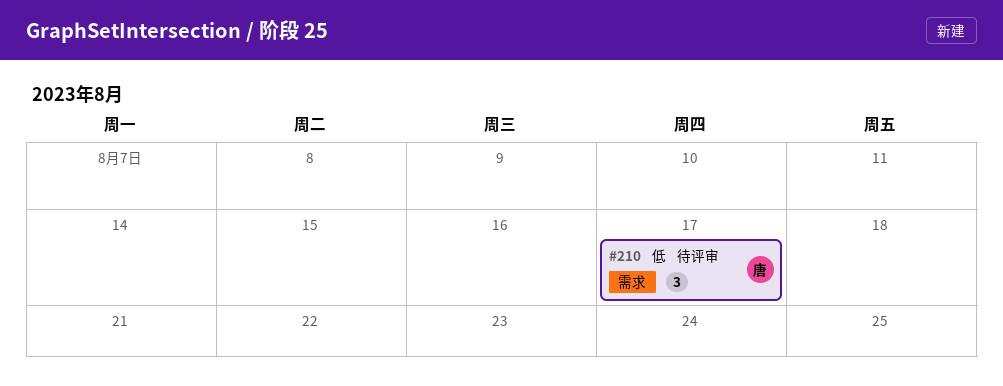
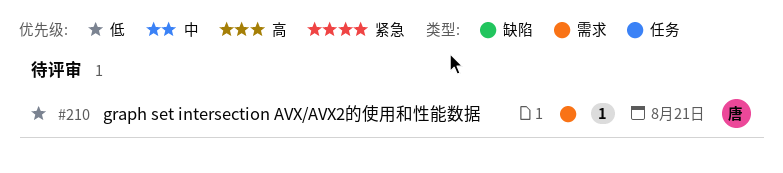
#210, estimate: 3 -> 1
#210, due: Aug 17 -> Aug 21

